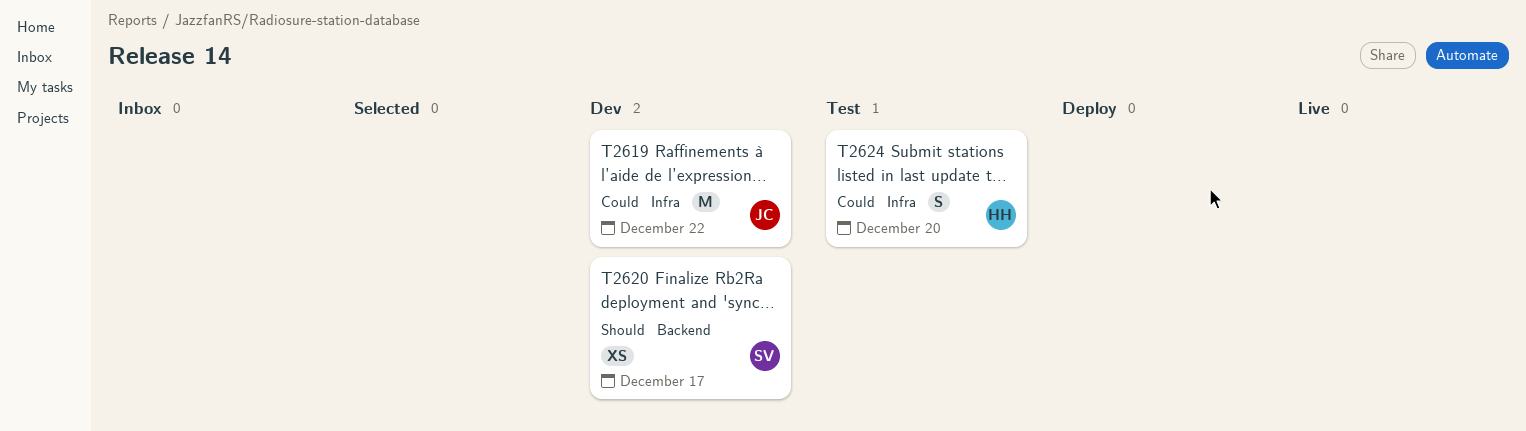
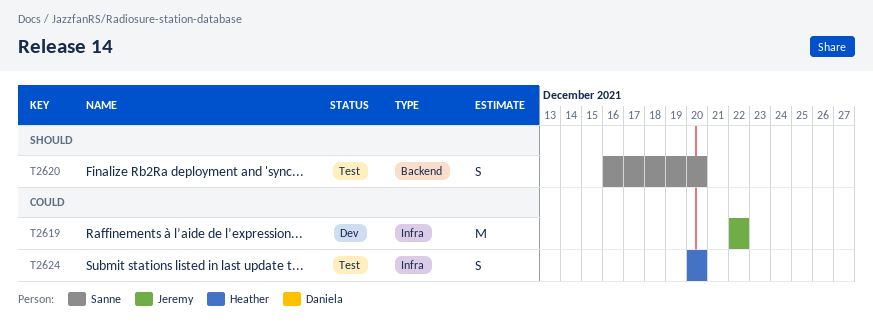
T2620, status: Dev -> Test
T2620, estimate: XS -> S
T2620, due: Dec 17 -> Dec 20

